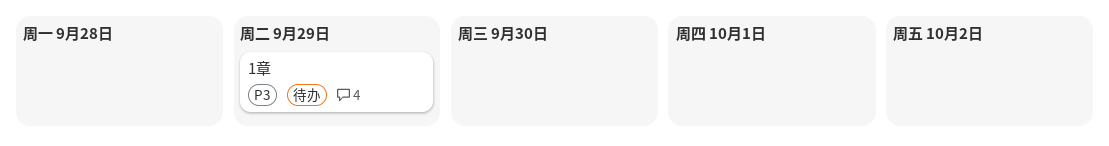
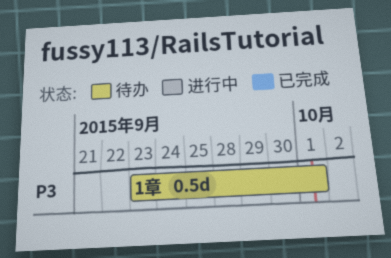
1章, due: Sep 29 -> Oct 1

